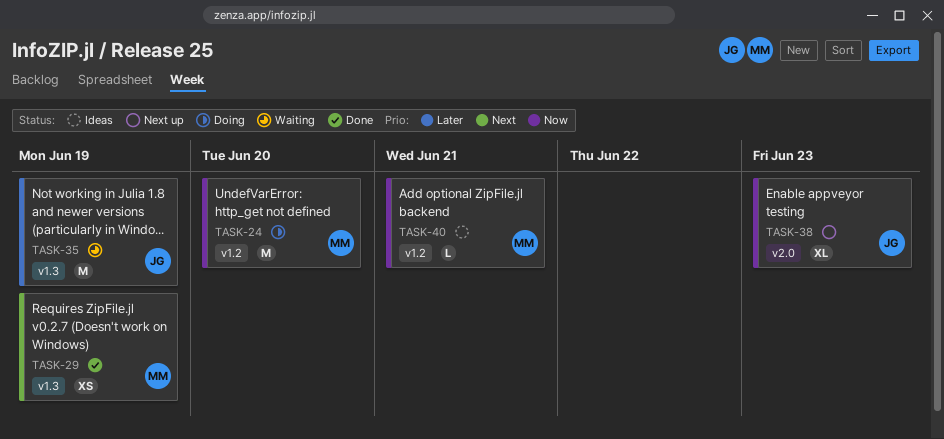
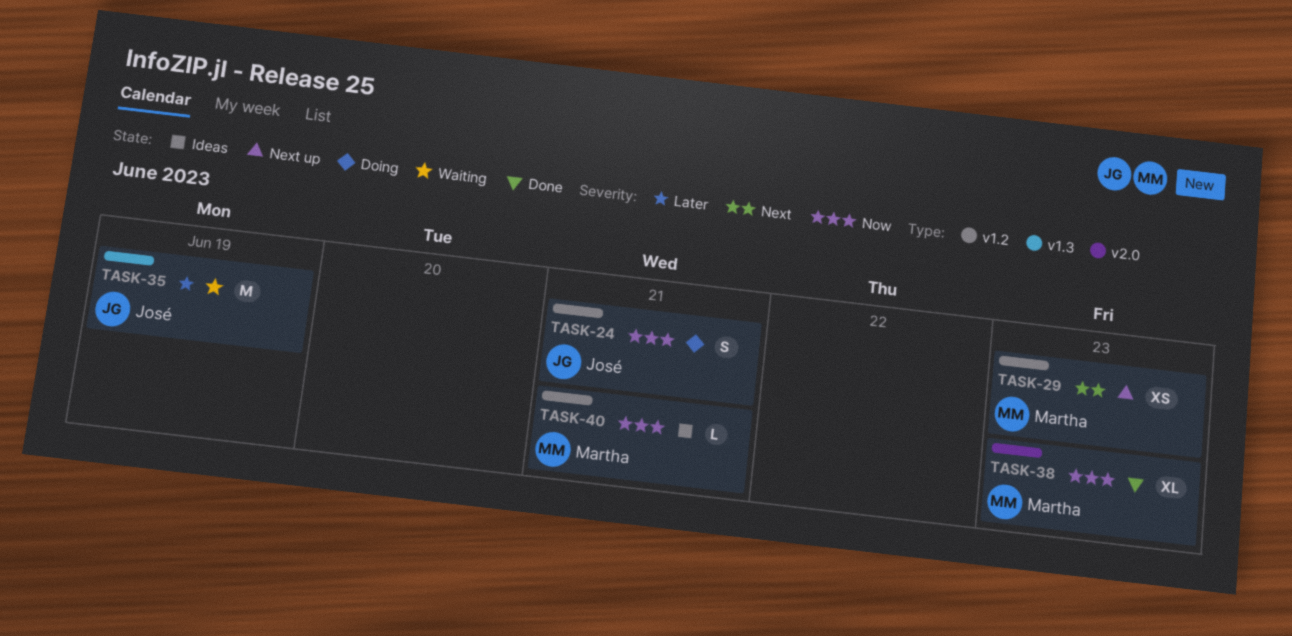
TASK-24, owner: Martha -> José
TASK-24, estimate: M -> S
TASK-24, due: Jun 20 -> Jun 21
TASK-29, status: Done -> Next up
TASK-29, label: v1.3 -> v1.2
TASK-29, due: Jun 19 -> Jun 23
TASK-38, status: Next up -> Done
TASK-38, owner: José -> Martha

